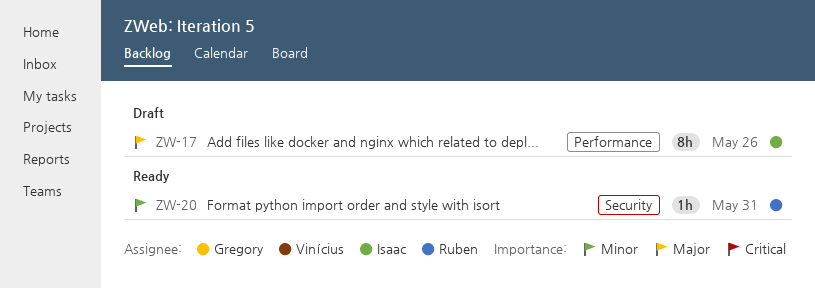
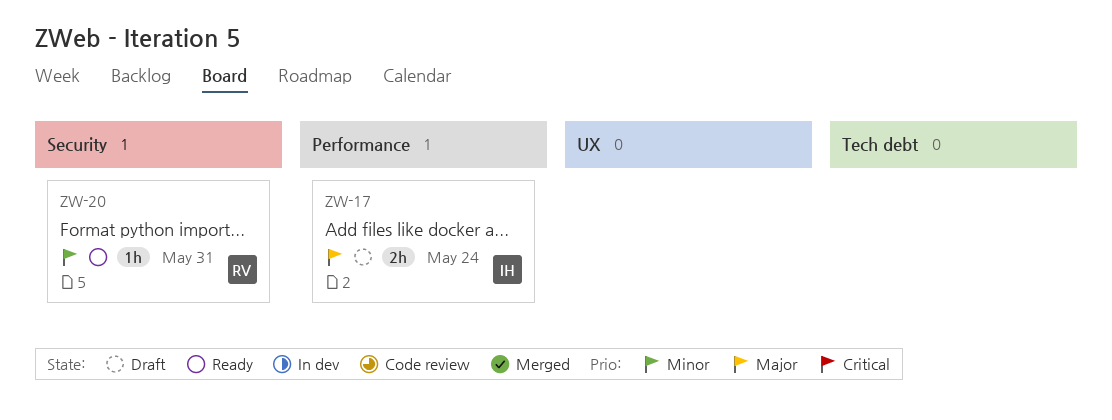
ZW-17, estimate: 8h -> 2h
ZW-17, due: May 26 -> May 24

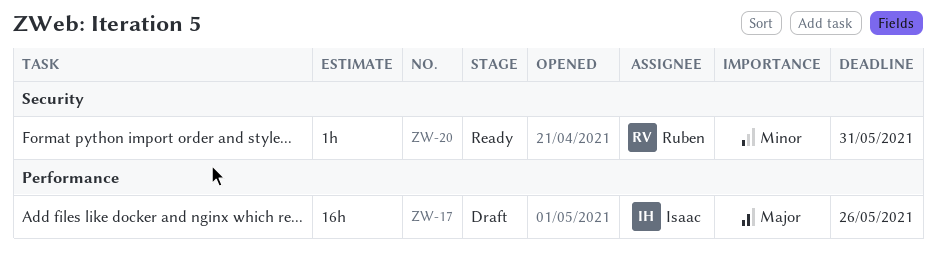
ZW-17, estimate: 2h -> 16h
ZW-17, due: May 24 -> May 26

